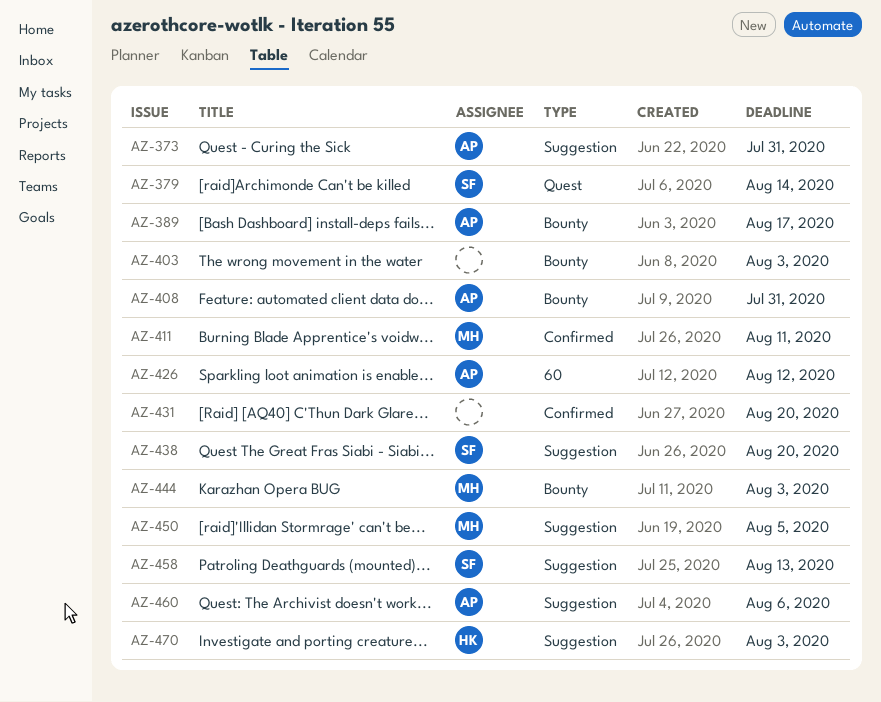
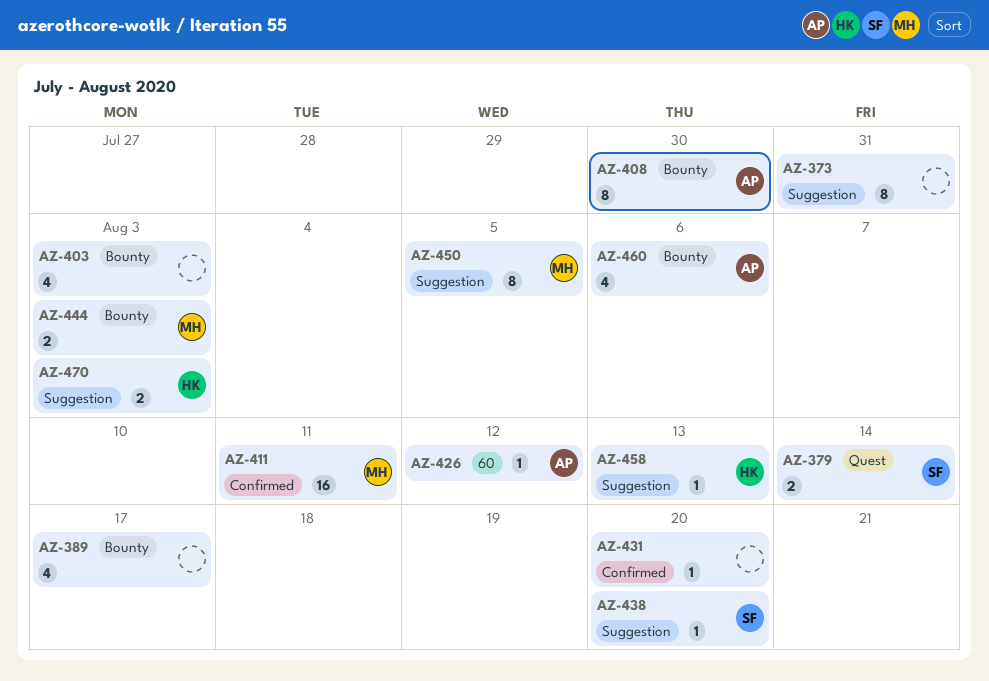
AZ-373, owner: AP -> none
AZ-389, owner: AP -> none
AZ-408, due: Jul 31 -> Jul 30
AZ-458, owner: SF -> HK
AZ-460, label: Suggestion -> Bounty

